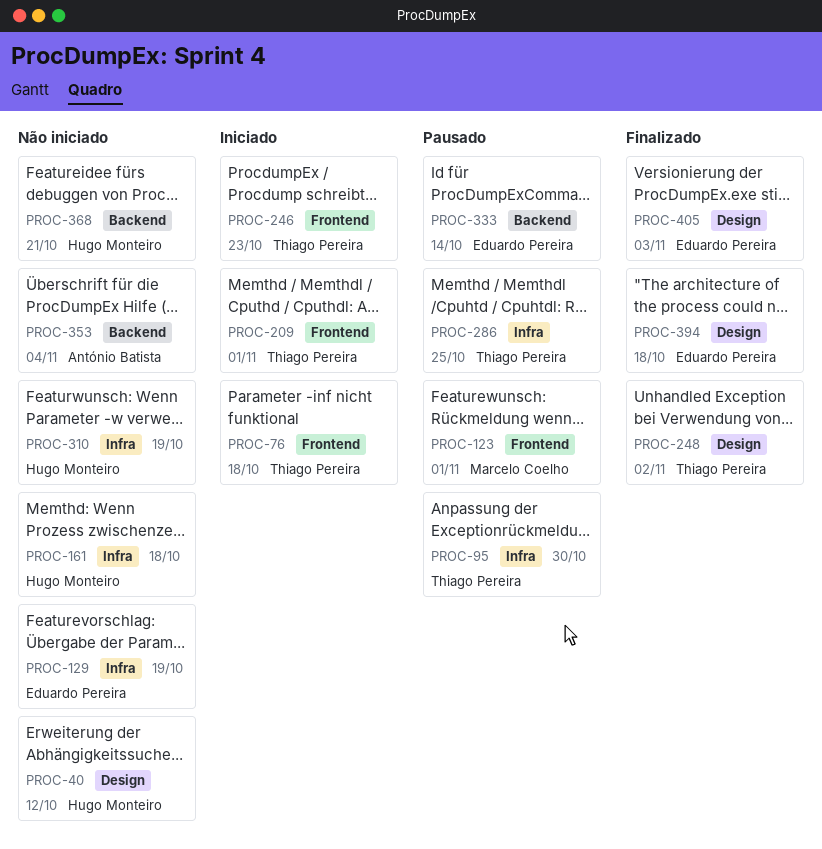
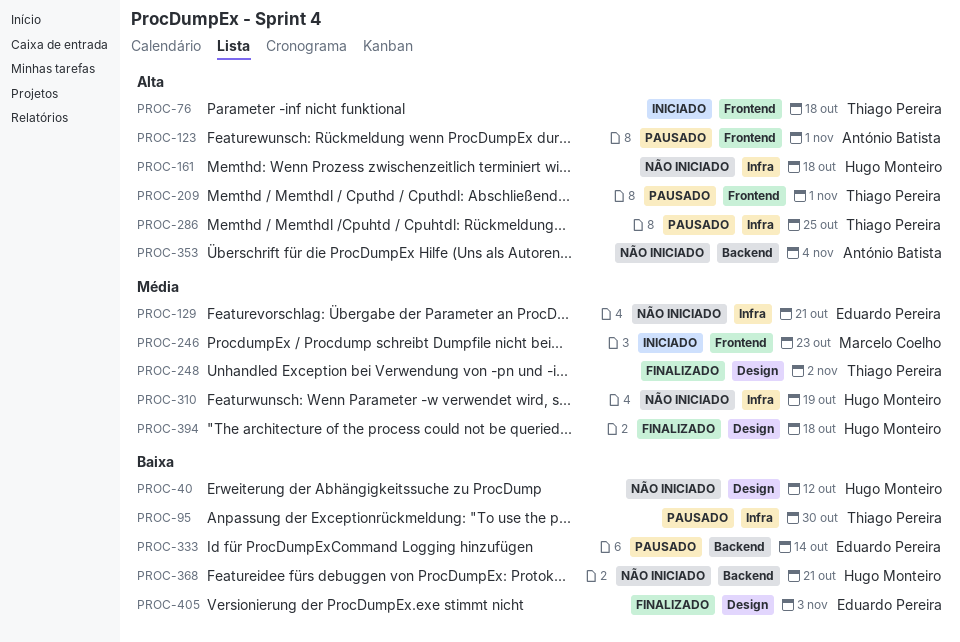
PROC-123, owner: Marcelo Coelho -> António Batista
PROC-129, due: Oct 19 -> Oct 21
PROC-209, status: Iniciado -> Pausado
PROC-246, owner: Thiago Pereira -> Marcelo Coelho
PROC-394, owner: Eduardo Pereira -> Hugo Monteiro

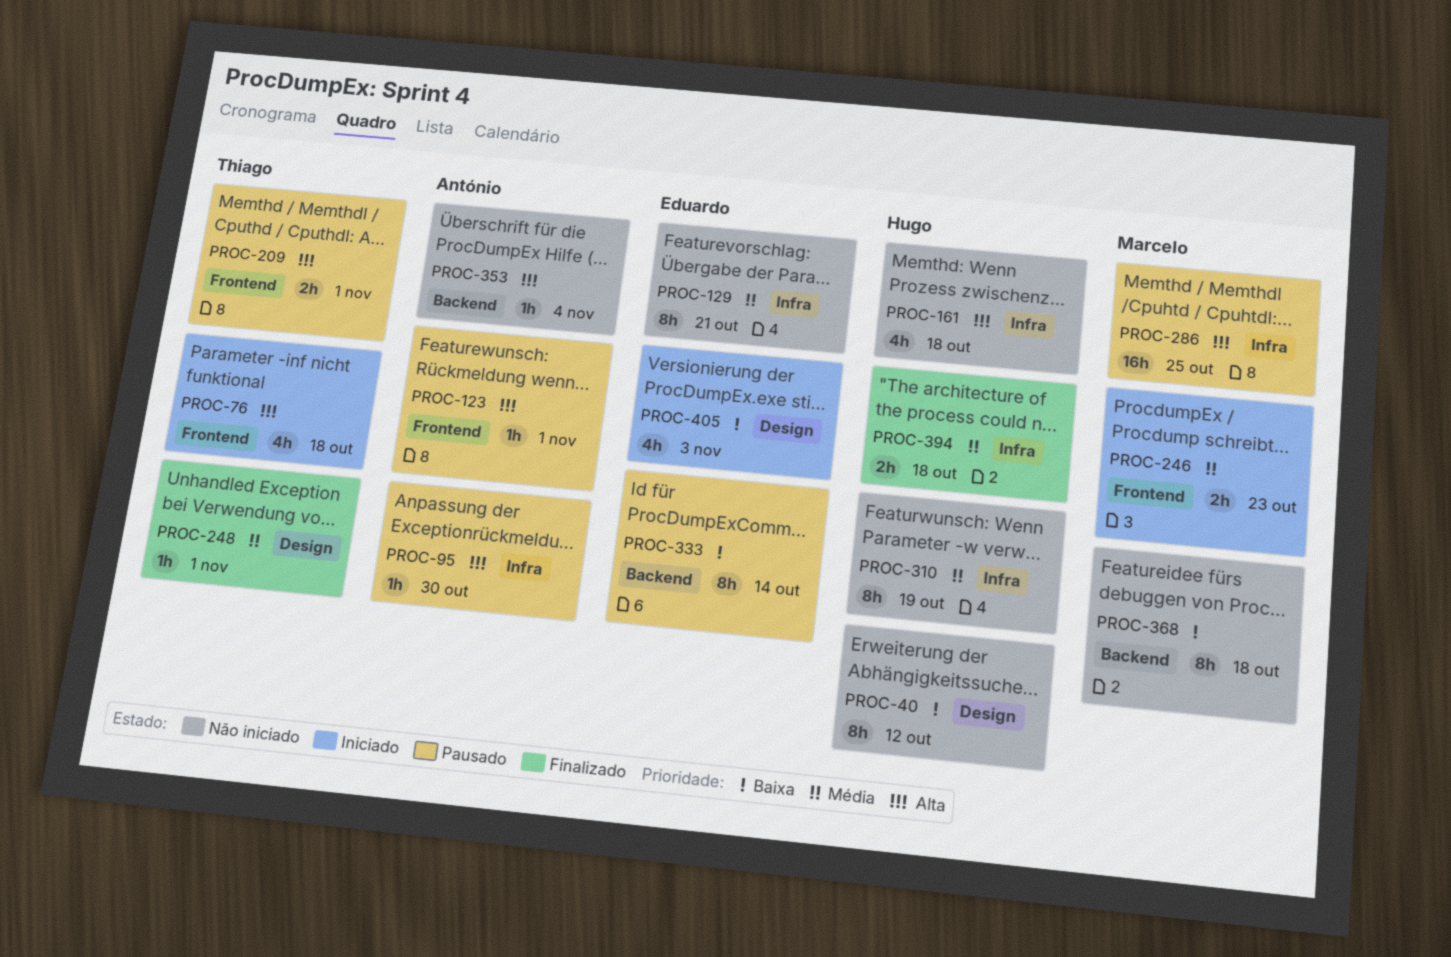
PROC-95, owner: Thiago Pereira -> António Batista
PROC-95, priority: Baixa -> Alta
PROC-248, due: Nov 2 -> Nov 1
PROC-286, owner: Thiago Pereira -> Marcelo Coelho
PROC-368, owner: Hugo Monteiro -> Marcelo Coelho
PROC-368, due: Oct 21 -> Oct 18
PROC-394, label: Design -> Infra
PROC-405, status: Finalizado -> Iniciado

